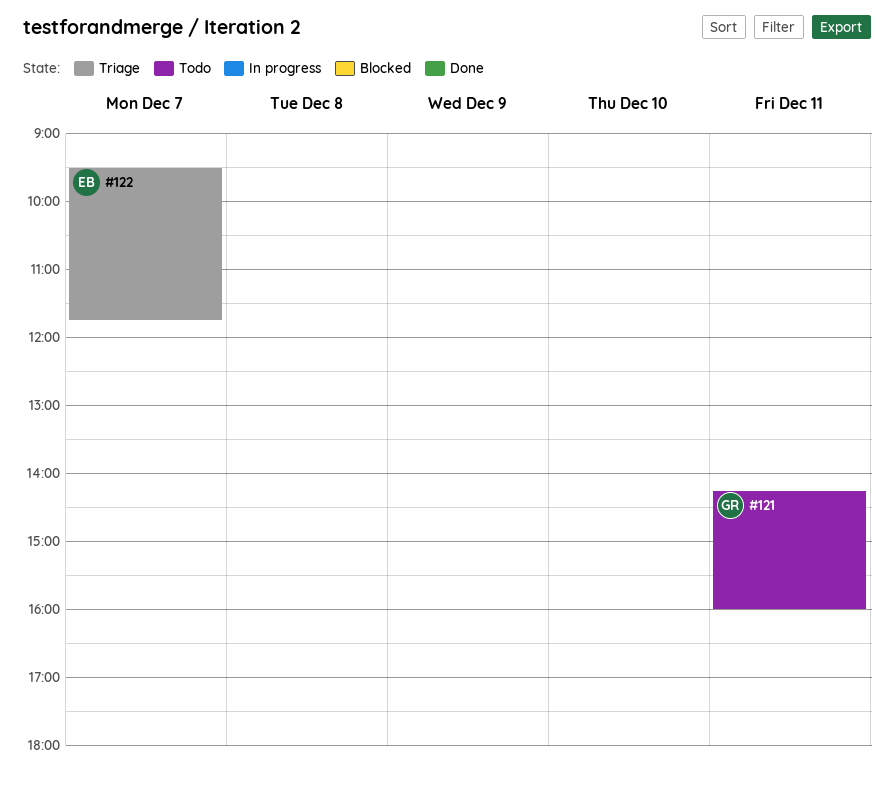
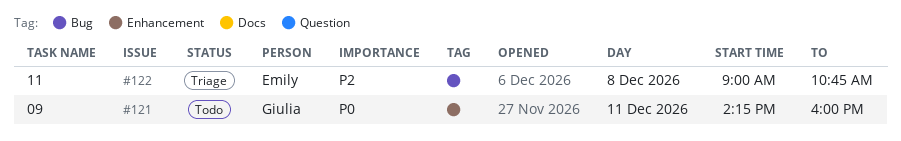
#122, day: Dec 7 -> Dec 8
#122, begins: 09:30 -> 09:00
#122, ends: 11:45 -> 10:45

